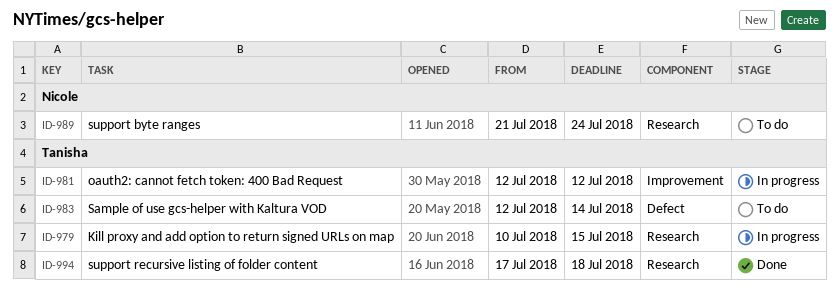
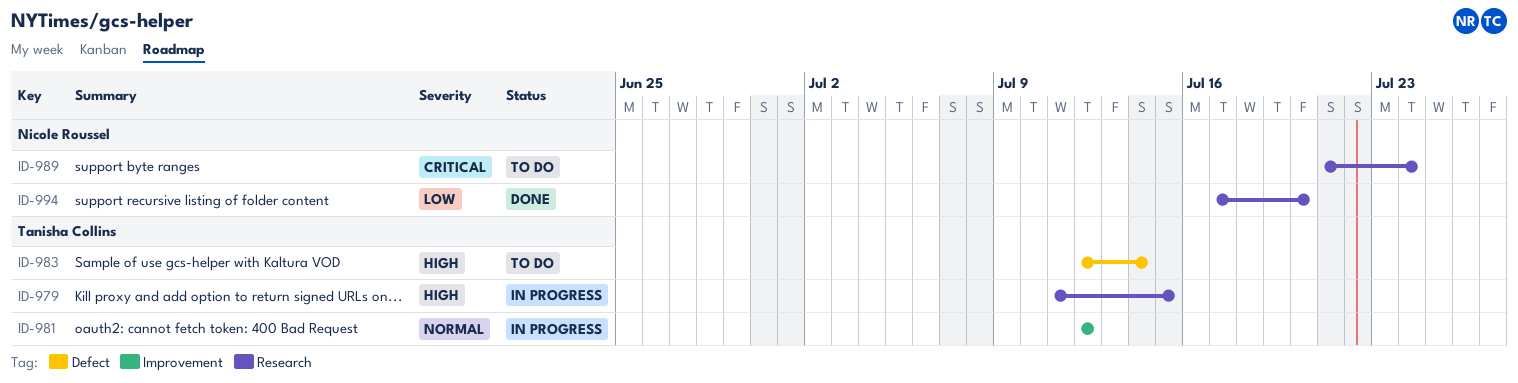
ID-979, start: Jul 10 -> Jul 11
ID-994, owner: Tanisha Collins -> Nicole Roussel
ID-994, due: Jul 18 -> Jul 20

